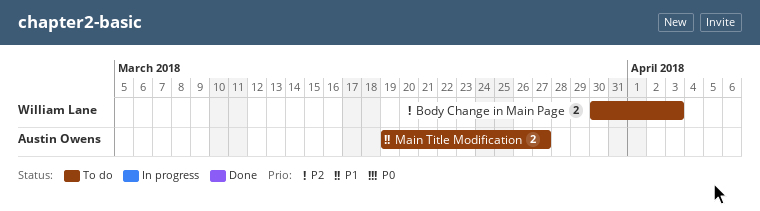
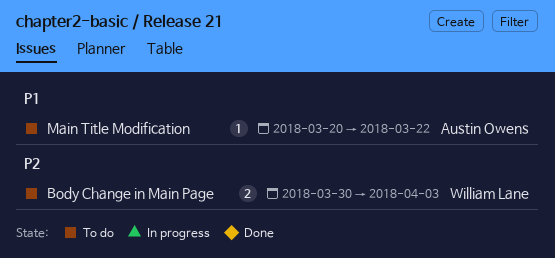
Main Title Modification, estimate: 2 -> 1
Main Title Modification, start: Mar 19 -> Mar 20
Main Title Modification, due: Mar 27 -> Mar 22

